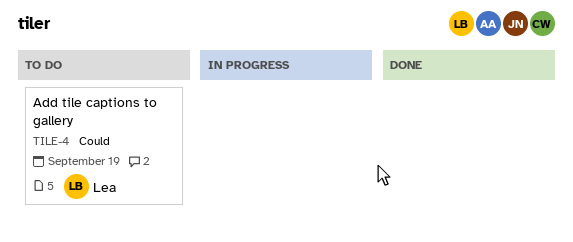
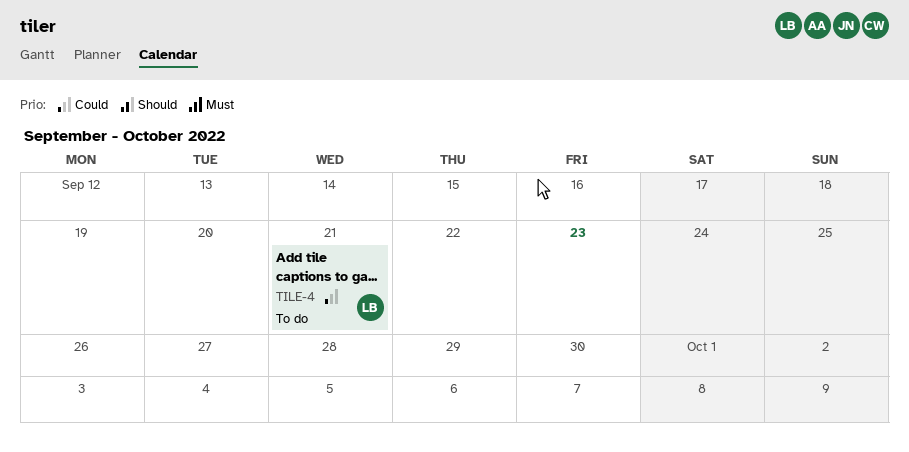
TILE-4, due: Sep 19 -> Sep 21

